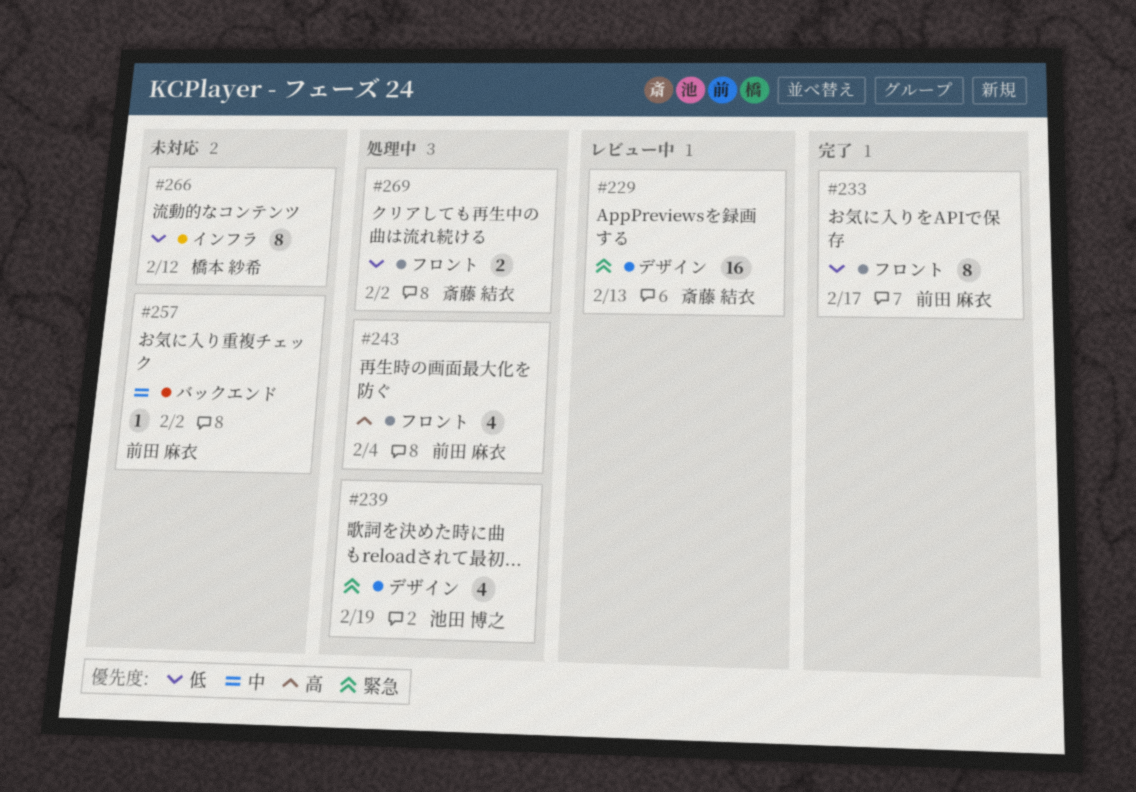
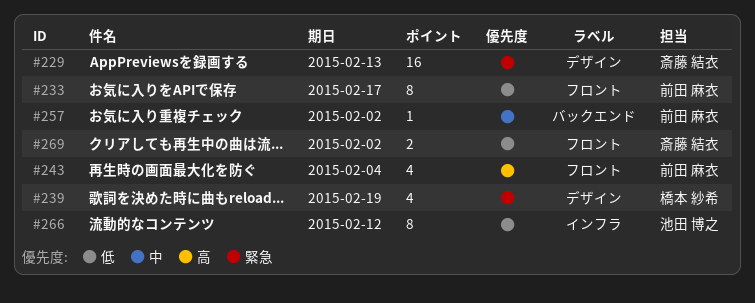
#239, owner: 池田 博之 -> 橋本 紗希
#266, owner: 橋本 紗希 -> 池田 博之

